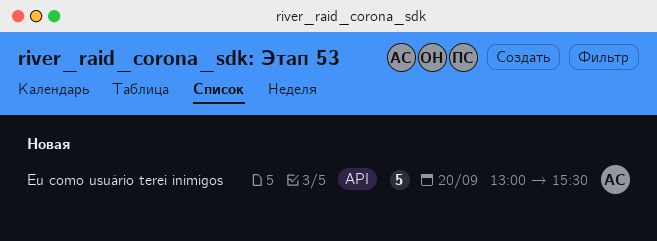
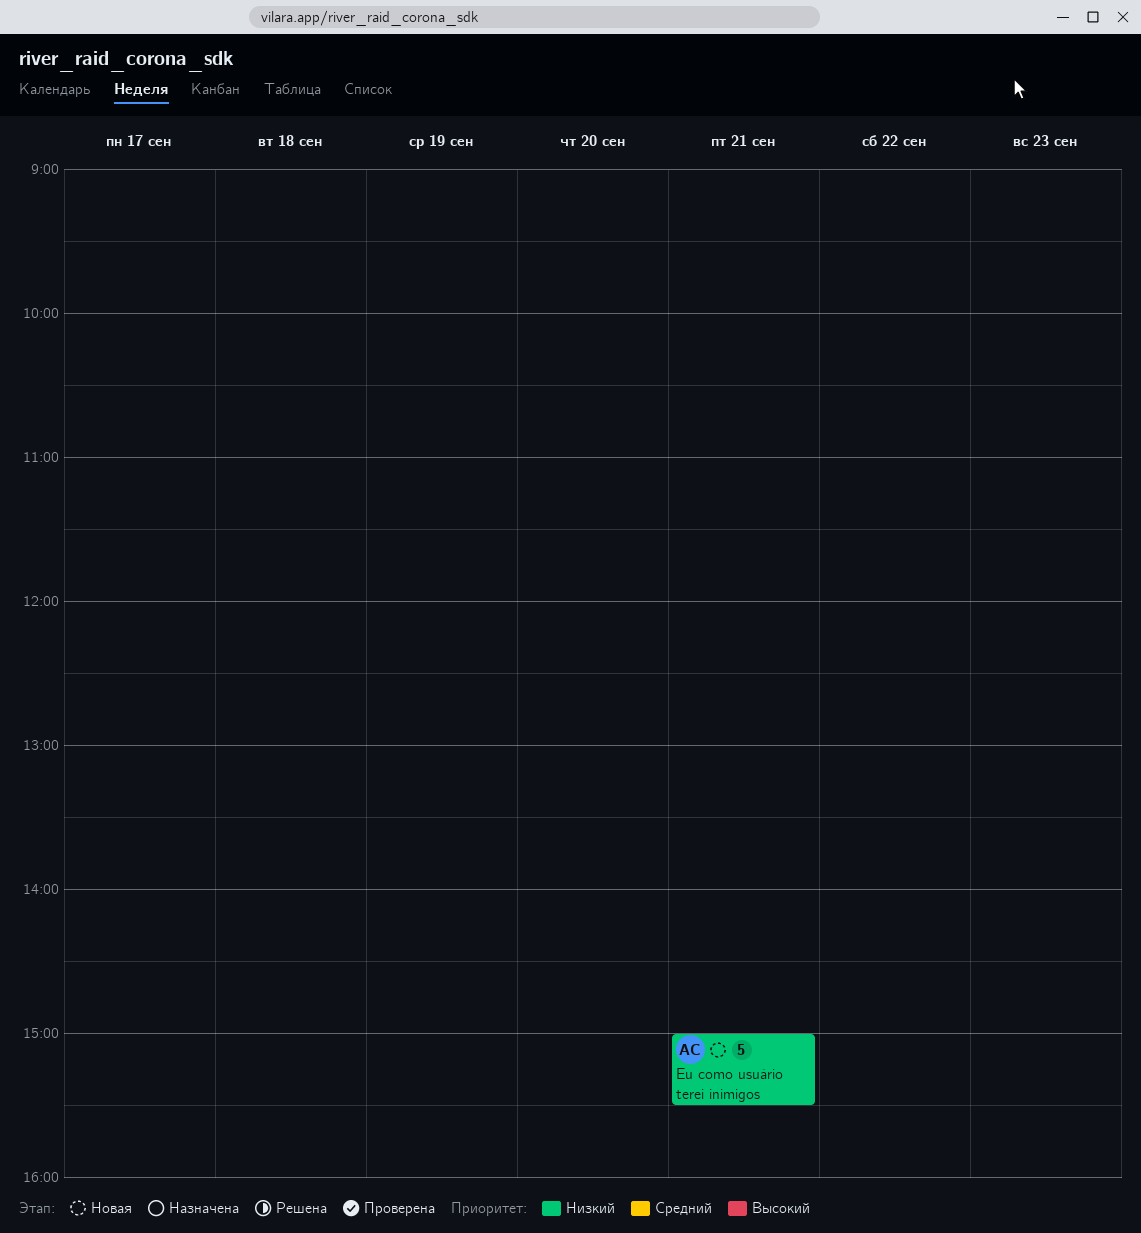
Eu como usuário terei inimigos, day: Sep 20 -> Sep 21
Eu como usuário terei inimigos, begins: 13:00 -> 15:00

